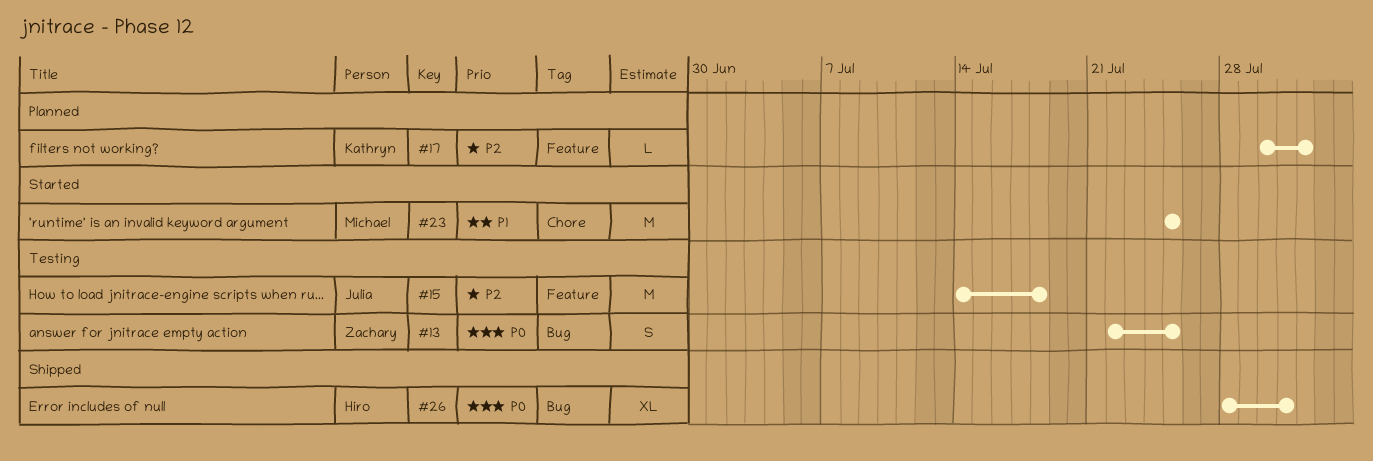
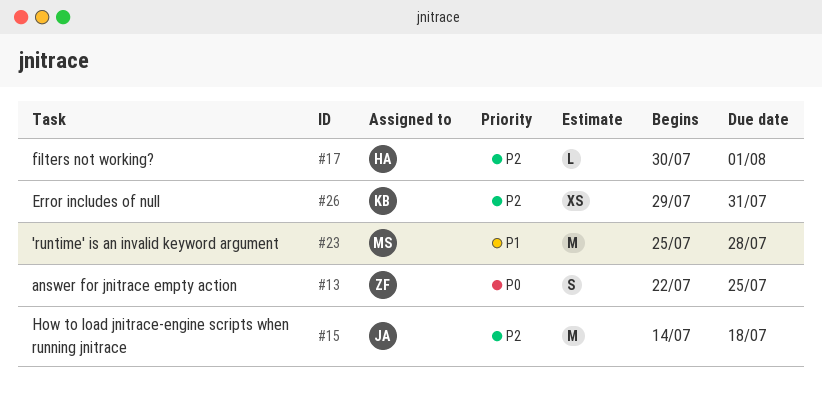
#17, owner: Kathryn -> Hiro
#23, due: Jul 25 -> Jul 28
#26, owner: Hiro -> Kathryn
#26, priority: P0 -> P2
#26, estimate: XL -> XS
#26, start: Jul 28 -> Jul 29

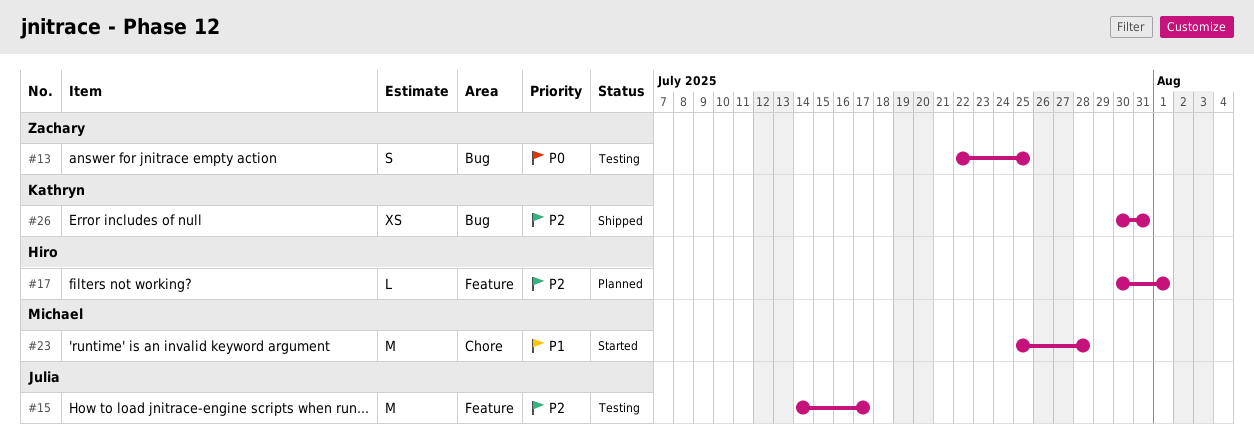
#15, due: Jul 18 -> Jul 17
#26, start: Jul 29 -> Jul 30

